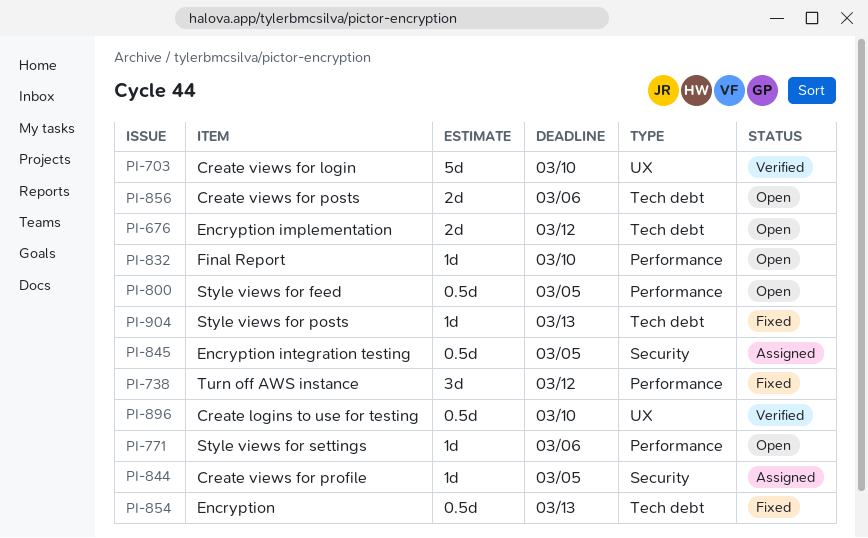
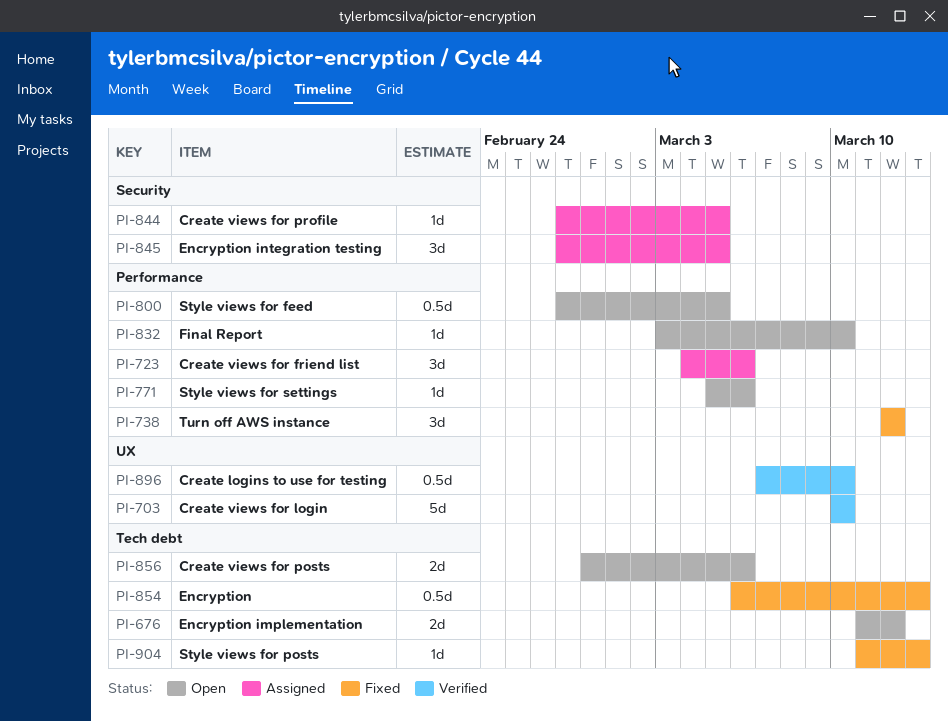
PI-723: none -> present
PI-845, estimate: 0.5d -> 3d

